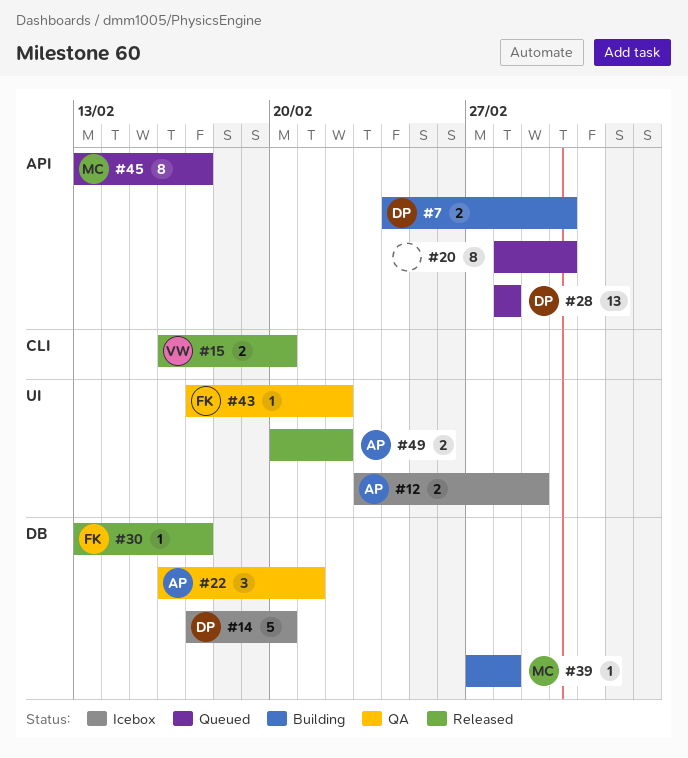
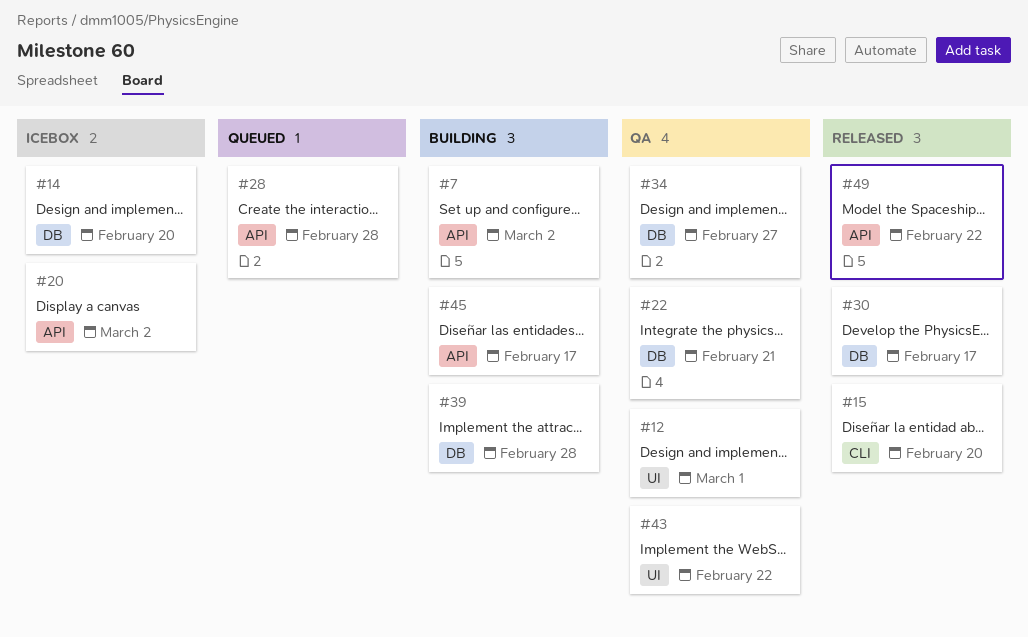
#12, status: Icebox -> QA
#20, status: Queued -> Icebox
#34: none -> present
#45, status: Queued -> Building
#49, label: UI -> API

